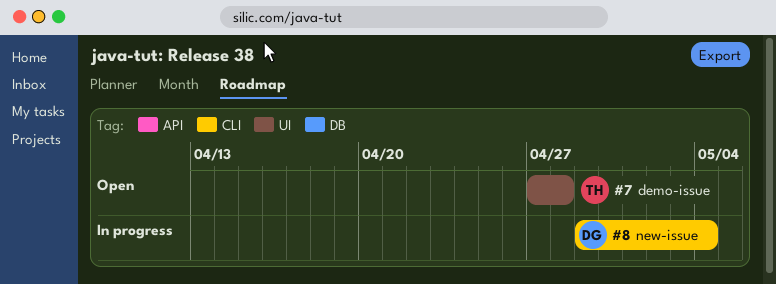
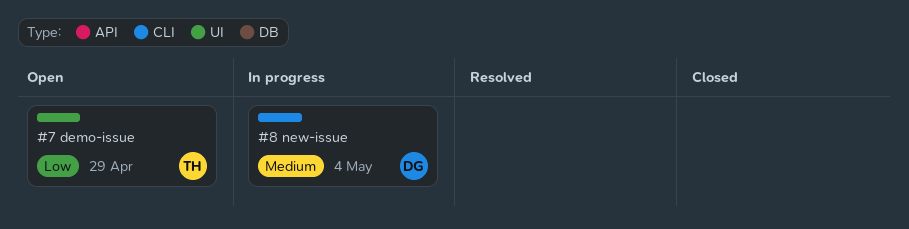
#7, due: Apr 28 -> Apr 29

